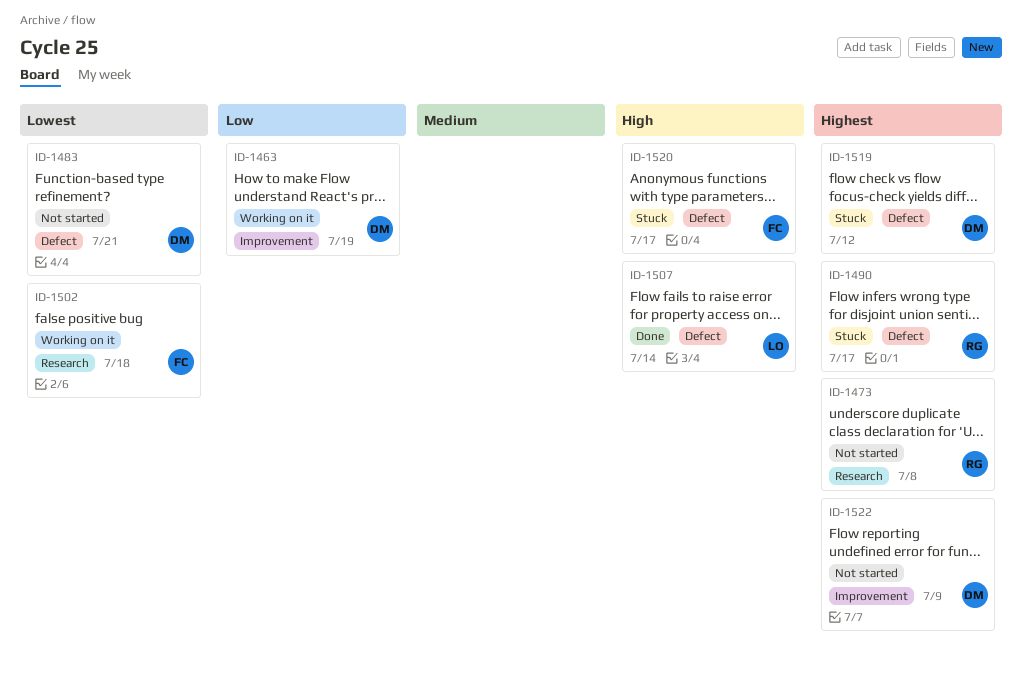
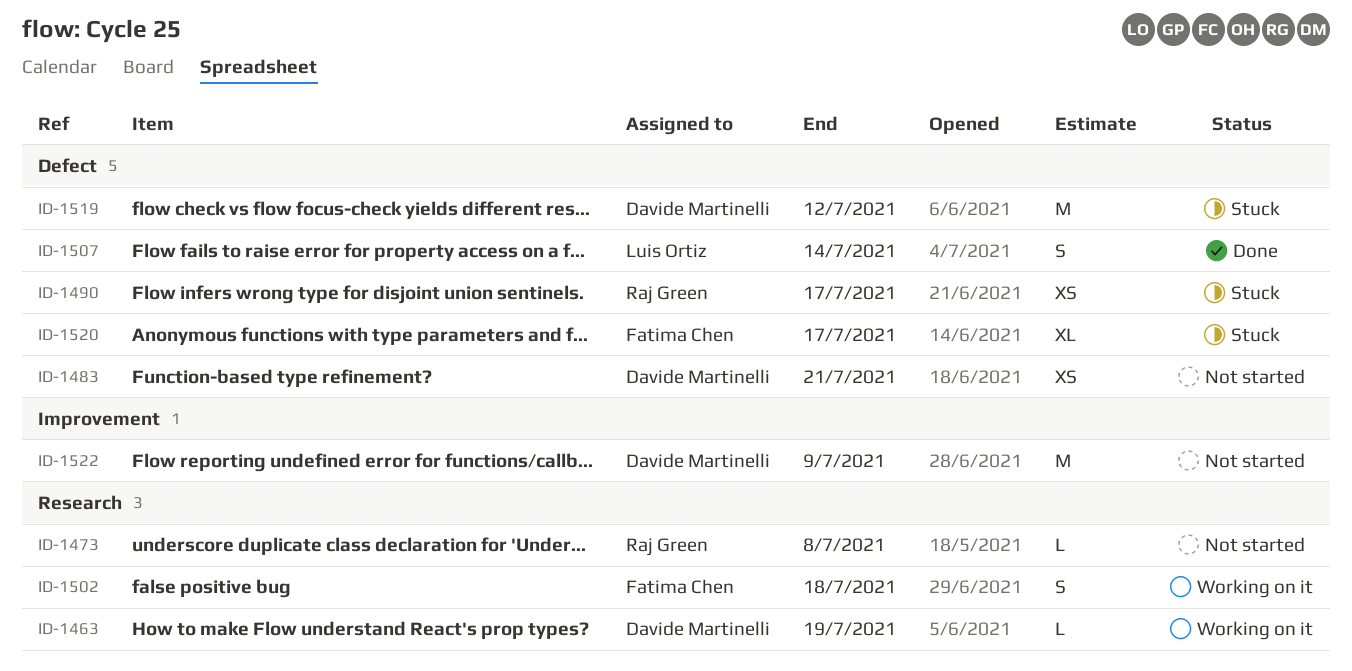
ID-1463, label: Improvement -> Research

